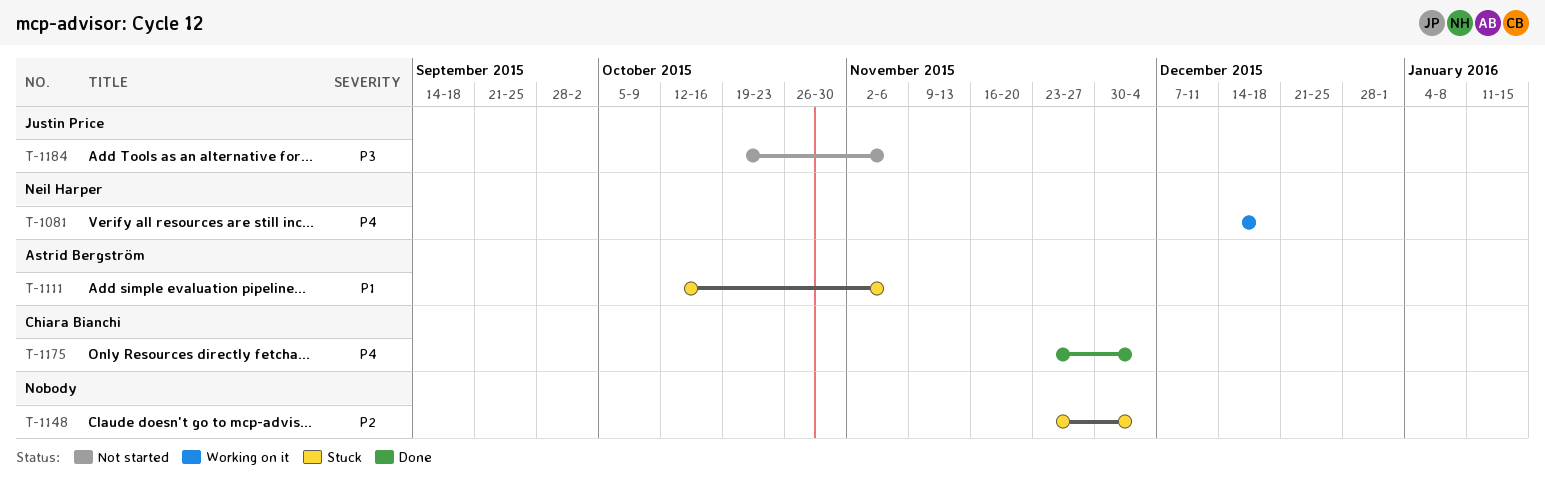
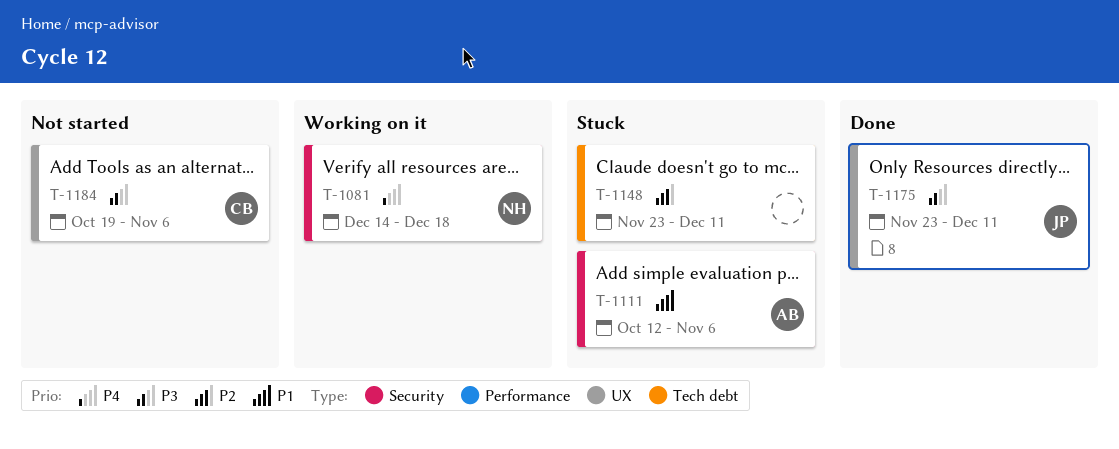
T-1148, due: Dec 4 -> Dec 11
T-1175, owner: Chiara Bianchi -> Justin Price
T-1175, priority: P4 -> P3
T-1175, due: Dec 4 -> Dec 11
T-1184, owner: Justin Price -> Chiara Bianchi

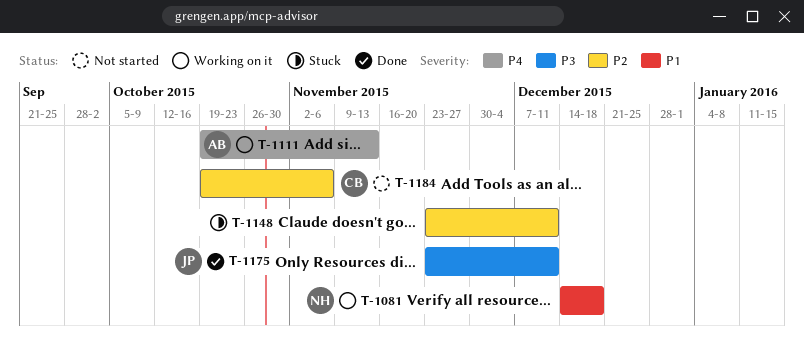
T-1081, priority: P4 -> P1
T-1111, status: Stuck -> Working on it
T-1111, priority: P1 -> P4
T-1111, start: Oct 12 -> Oct 19
T-1111, due: Nov 6 -> Nov 13
T-1184, priority: P3 -> P2

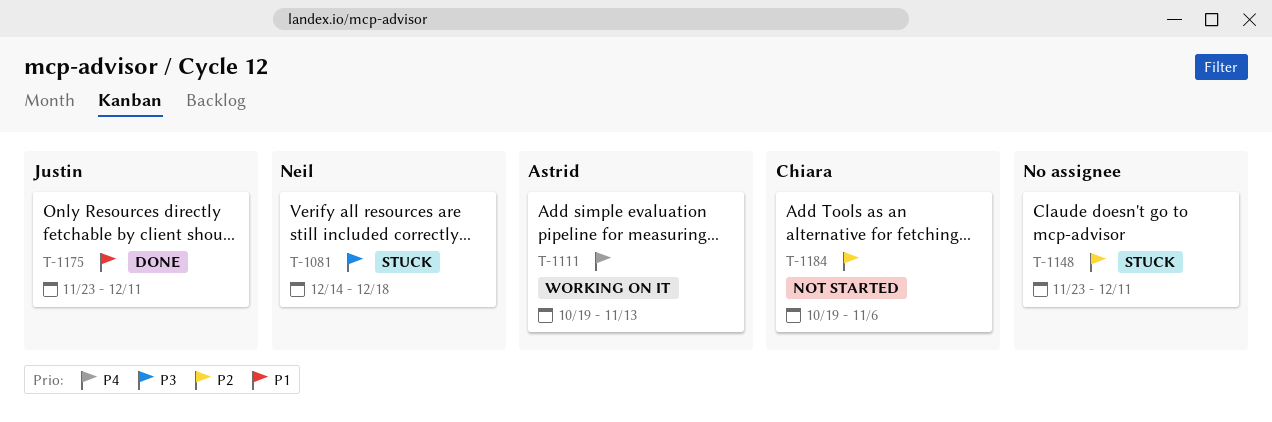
T-1081, status: Working on it -> Stuck
T-1081, priority: P1 -> P3
T-1175, priority: P3 -> P1

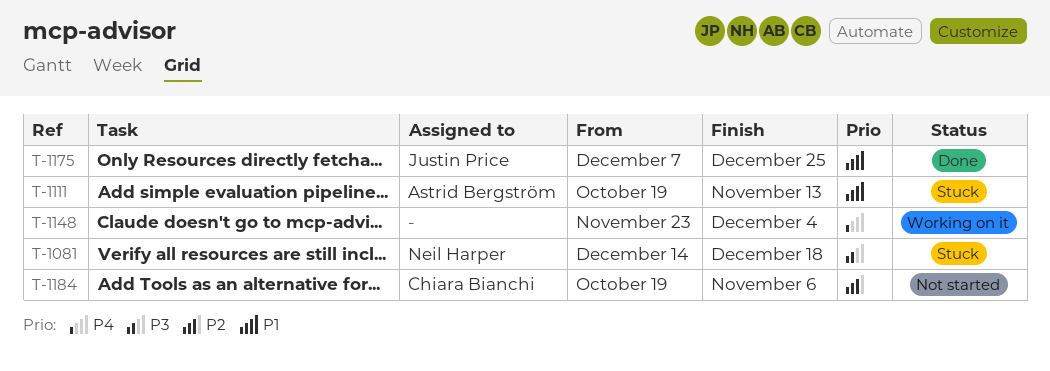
T-1111, status: Working on it -> Stuck
T-1111, priority: P4 -> P1
T-1148, status: Stuck -> Working on it
T-1148, priority: P2 -> P4
T-1148, due: Dec 11 -> Dec 4
T-1175, start: Nov 23 -> Dec 7
T-1175, due: Dec 11 -> Dec 25

